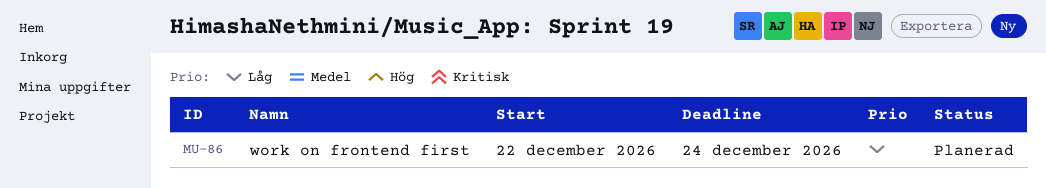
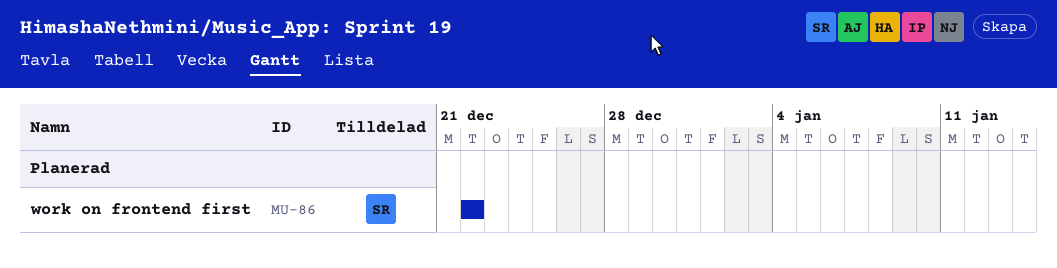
MU-86, due: Dec 24 -> Dec 22

